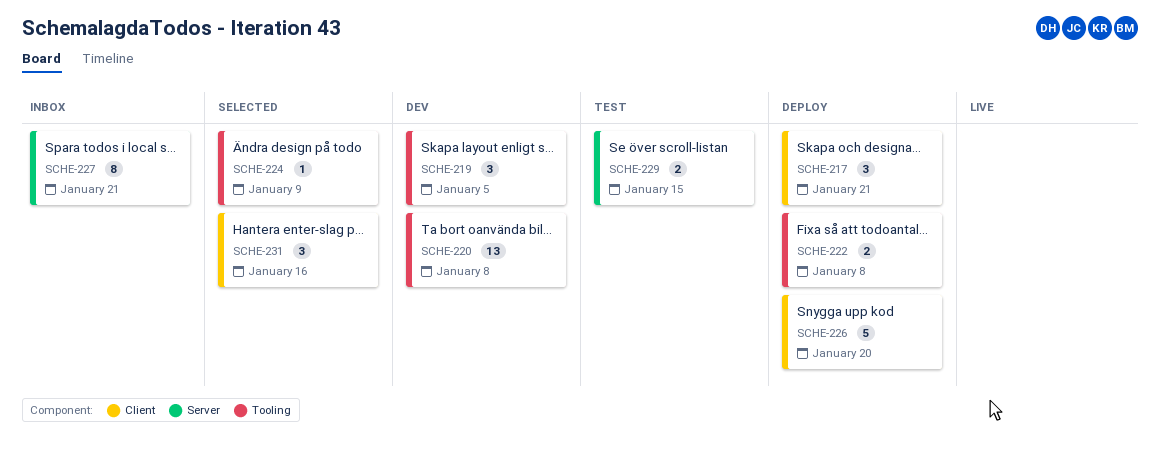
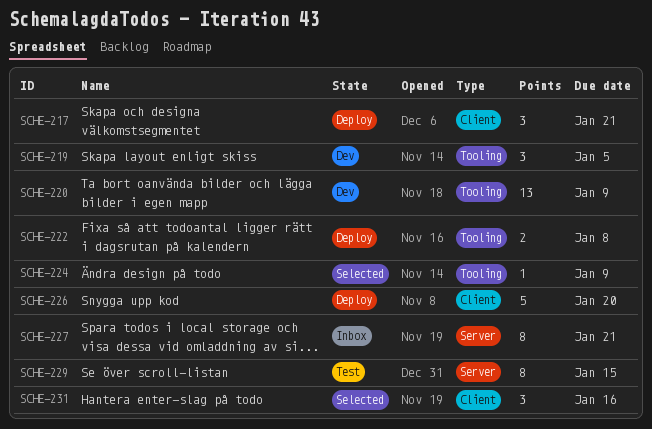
SCHE-220, due: Jan 8 -> Jan 9
SCHE-229, estimate: 2 -> 8

